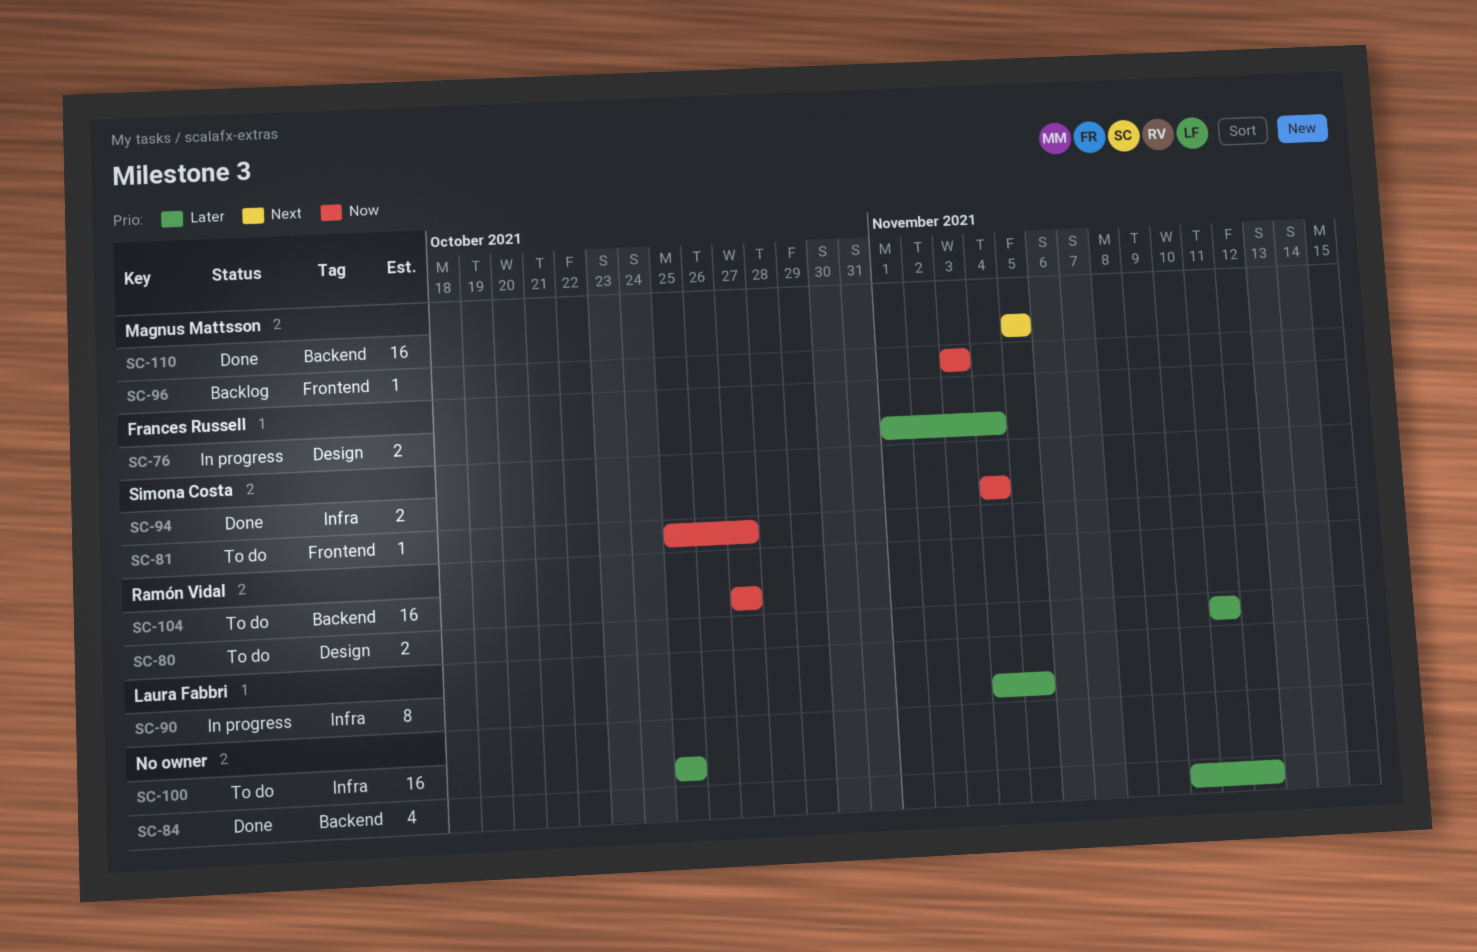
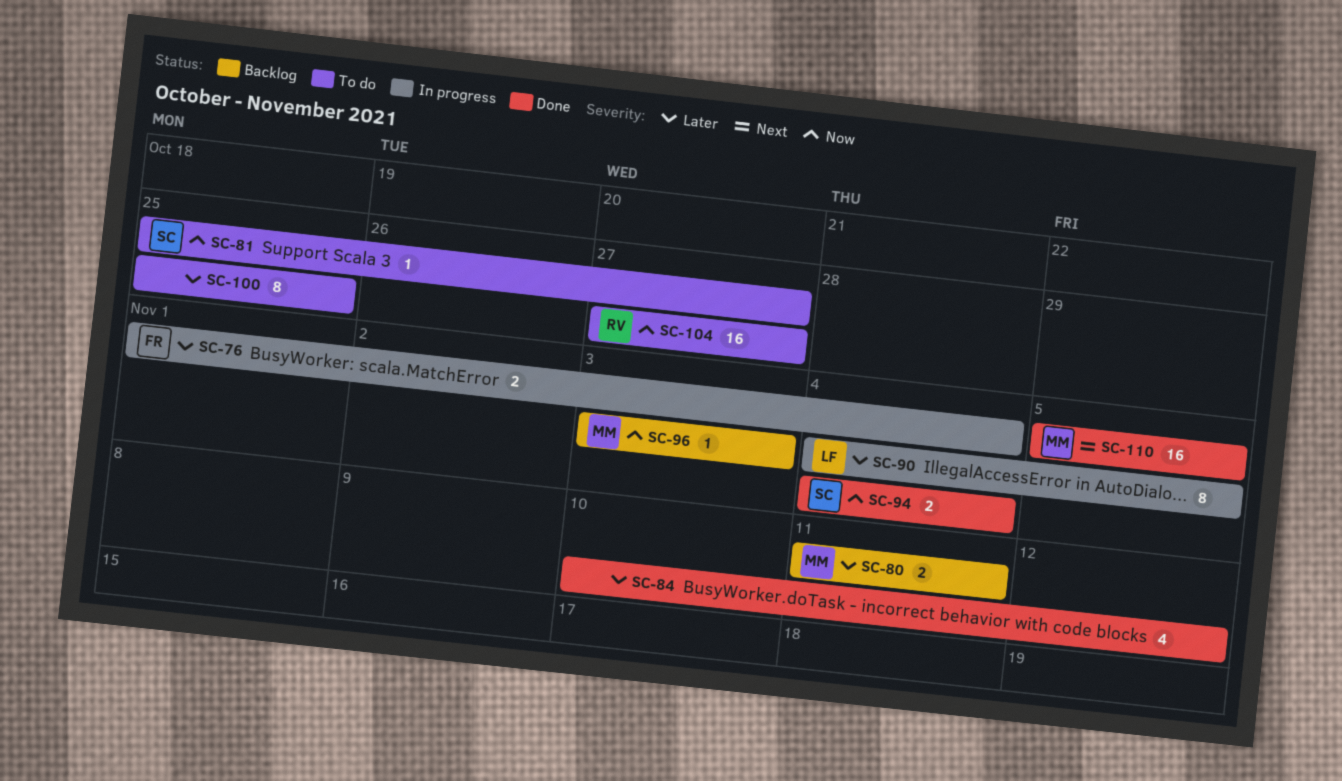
SC-80, status: To do -> Backlog
SC-80, owner: Ramón Vidal -> Magnus Mattsson
SC-100, estimate: 16 -> 8

